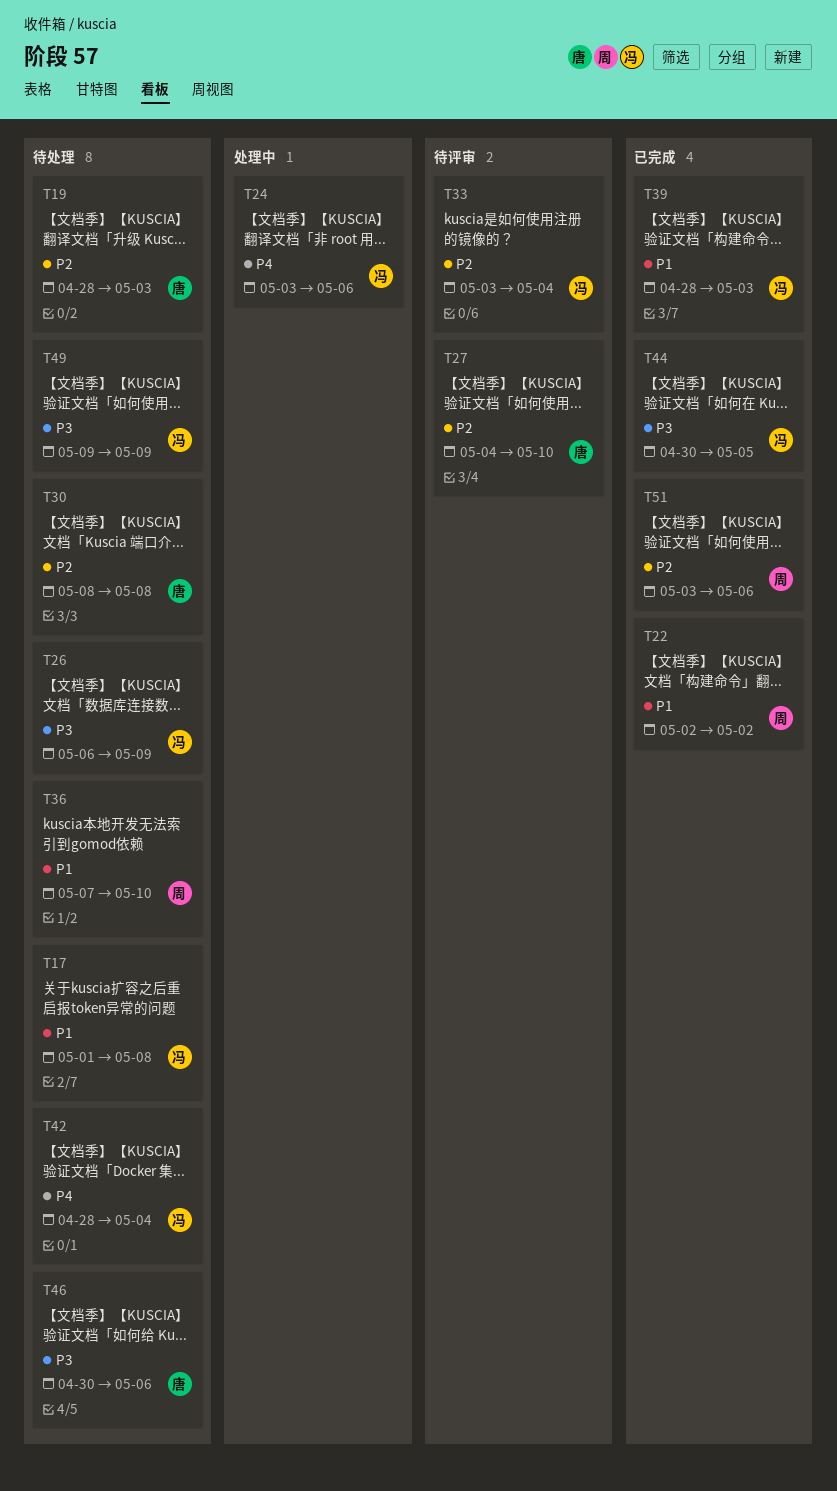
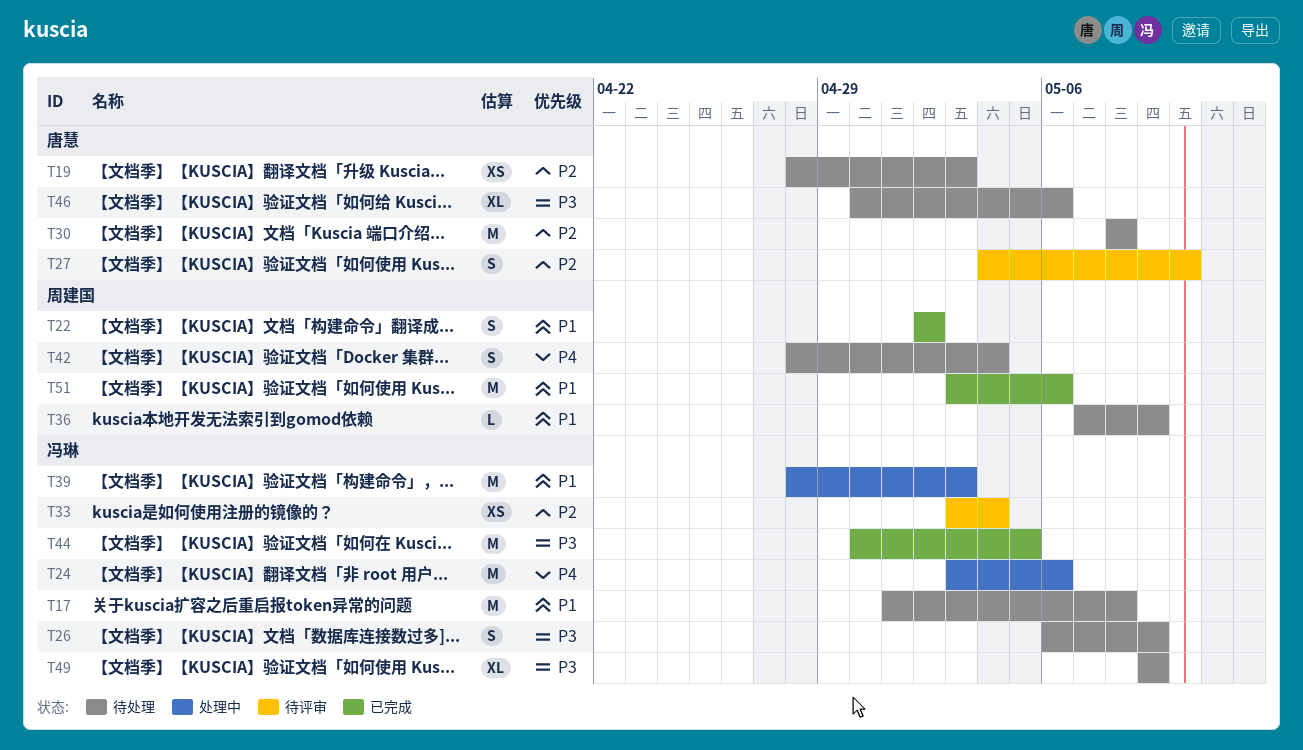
T36, due: May 10 -> May 9
T39, status: 已完成 -> 处理中
T42, owner: 冯琳 -> 周建国
T51, priority: P2 -> P1

